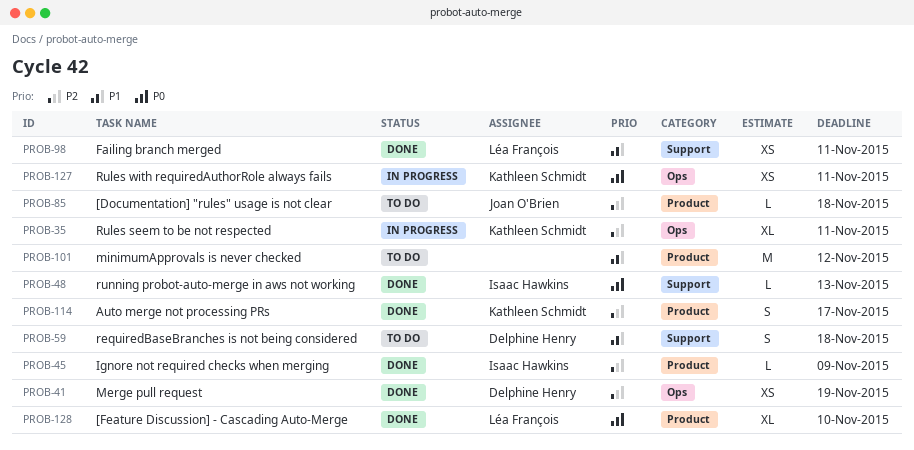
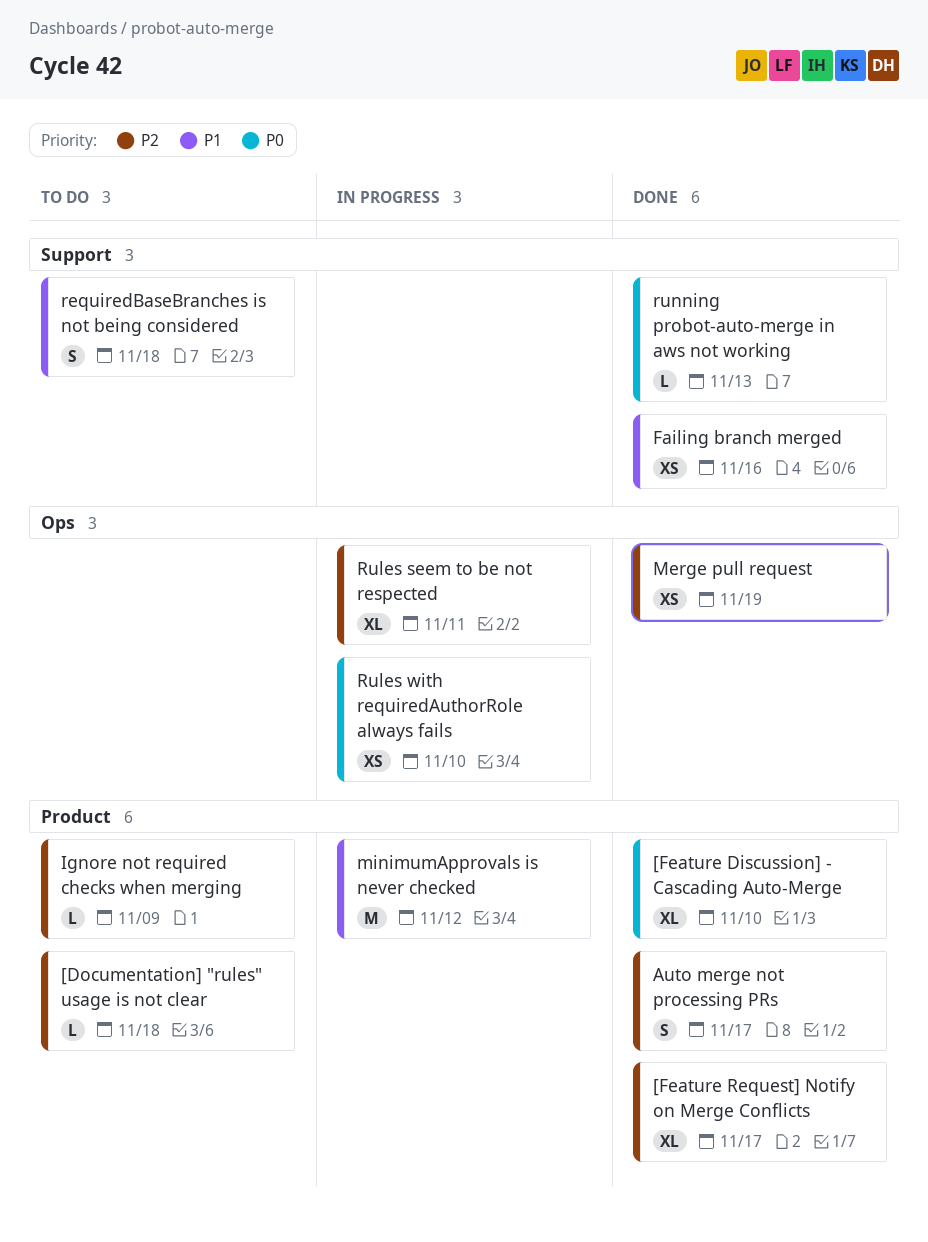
[Feature Request] Notify on Merge Conflicts: none -> present
Failing branch merged, due: Nov 11 -> Nov 16
Ignore not required checks when merging, status: Done -> To do
minimumApprovals is never checked, status: To do -> In progress
Rules with requiredAuthorRole always fails, due: Nov 11 -> Nov 10

